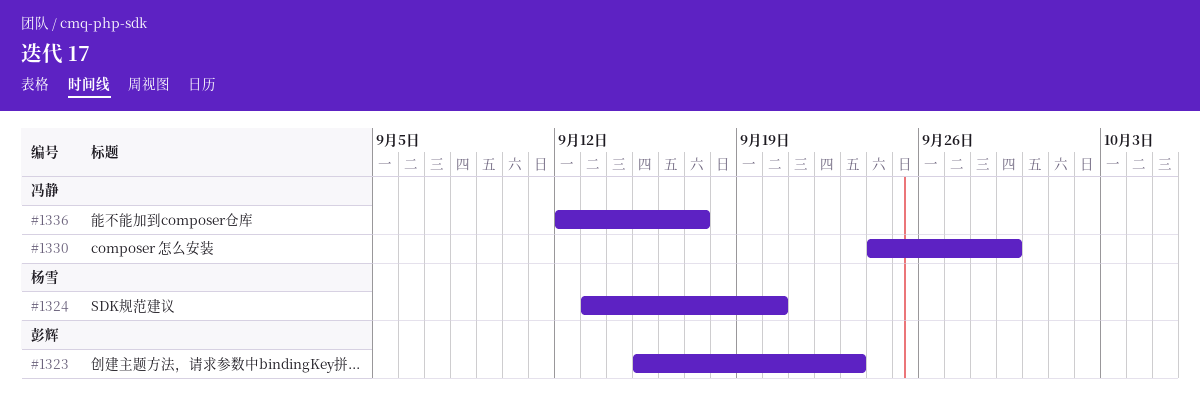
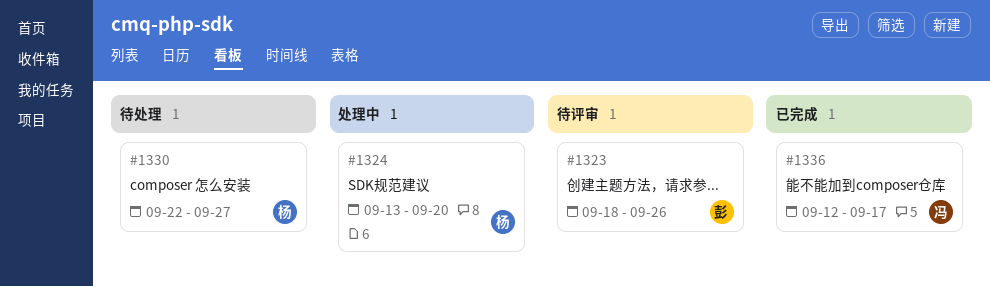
#1323, start: Sep 15 -> Sep 18
#1323, due: Sep 23 -> Sep 26
#1330, owner: 冯静 -> 杨雪
#1330, start: Sep 24 -> Sep 22
#1330, due: Sep 29 -> Sep 27

